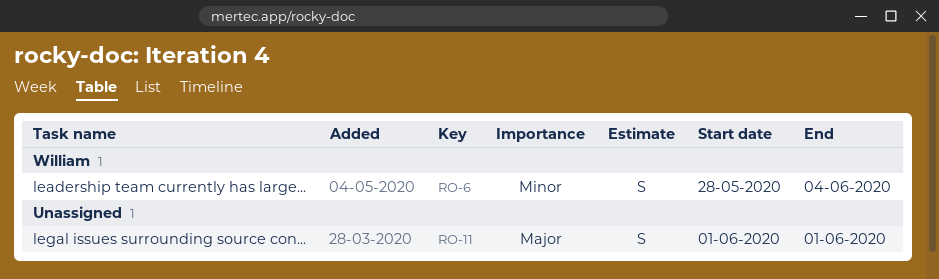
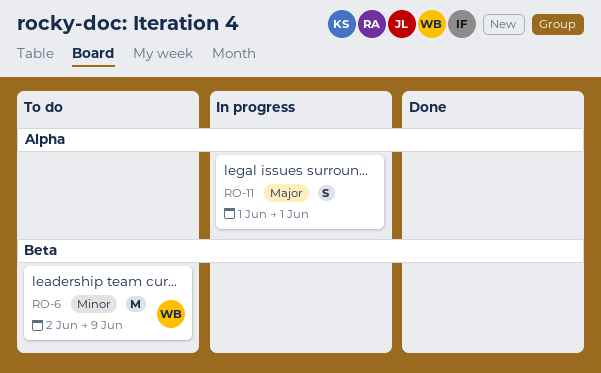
RO-6, estimate: S -> M
RO-6, start: May 28 -> Jun 2
RO-6, due: Jun 4 -> Jun 9

